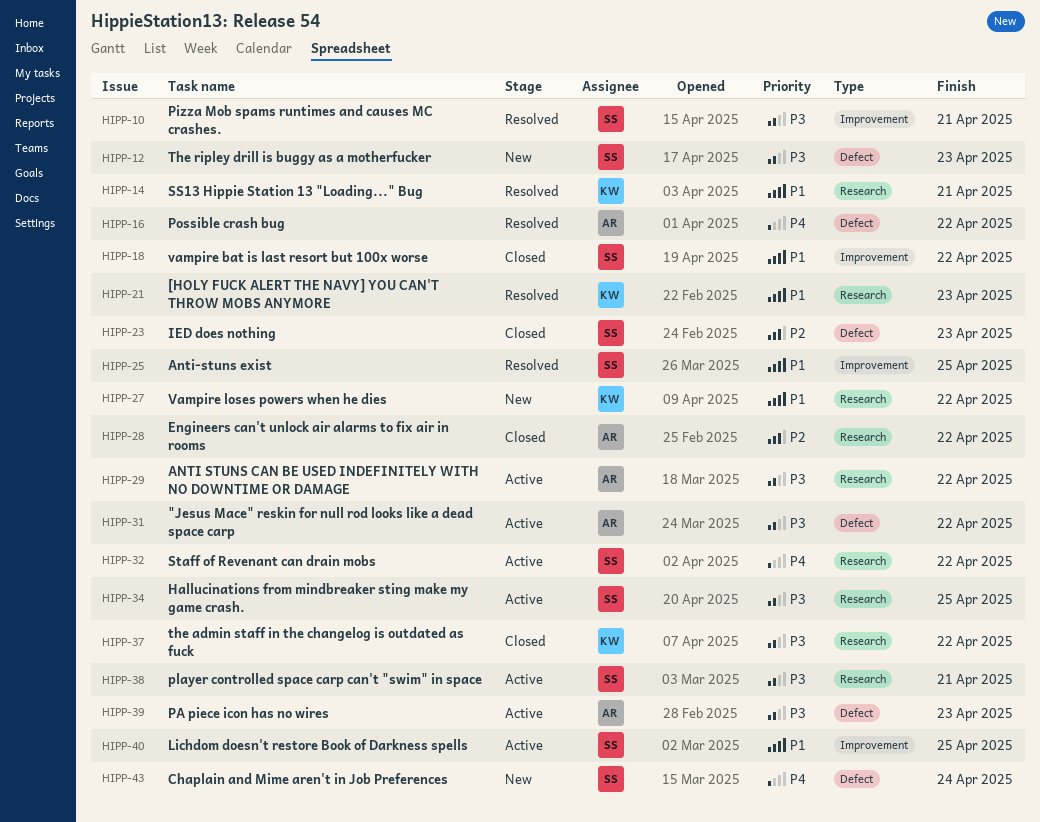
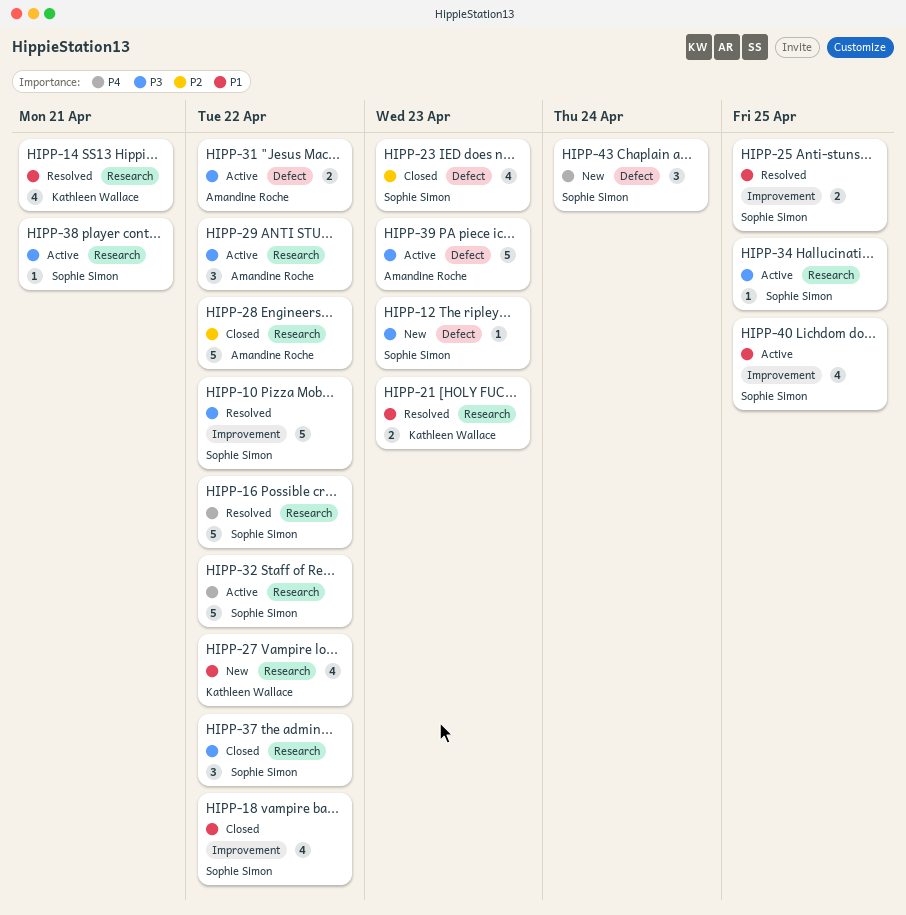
HIPP-10, due: Apr 21 -> Apr 22
HIPP-16, owner: Amandine Roche -> Sophie Simon
HIPP-16, label: Defect -> Research
HIPP-37, owner: Kathleen Wallace -> Sophie Simon

